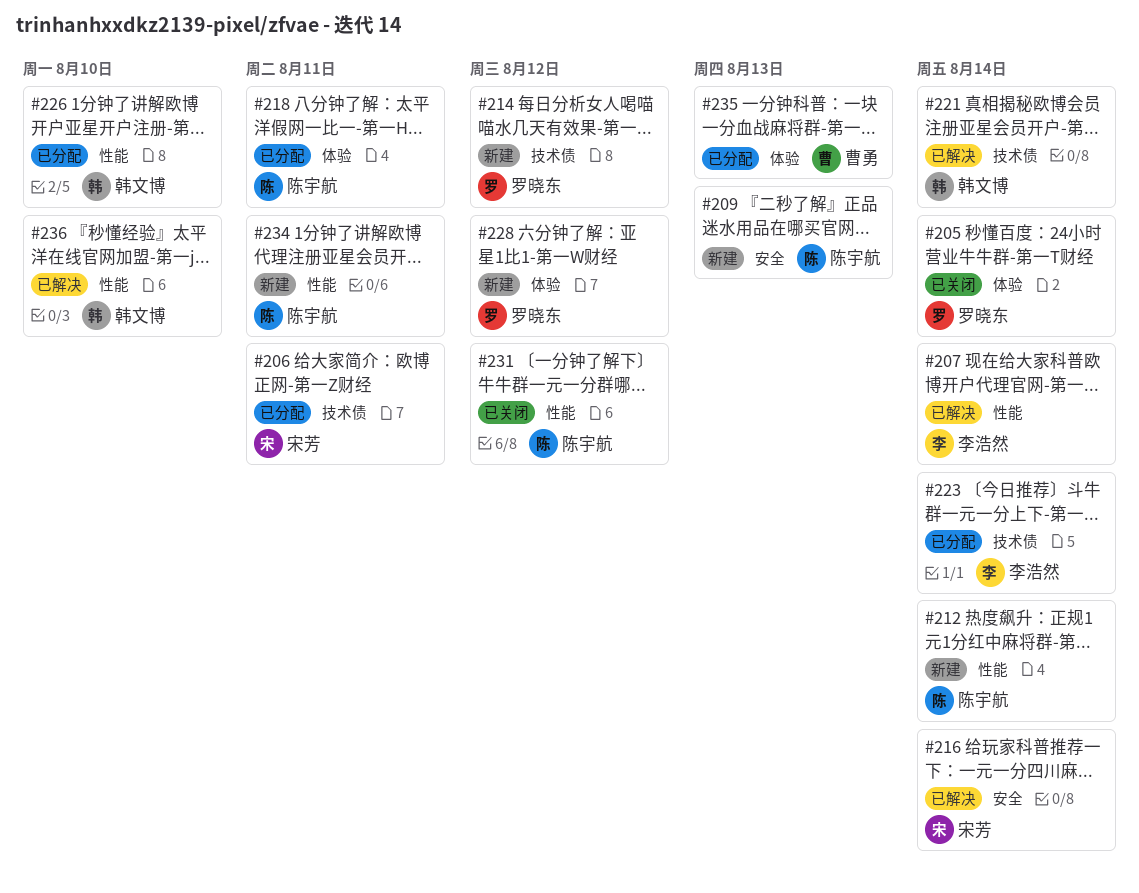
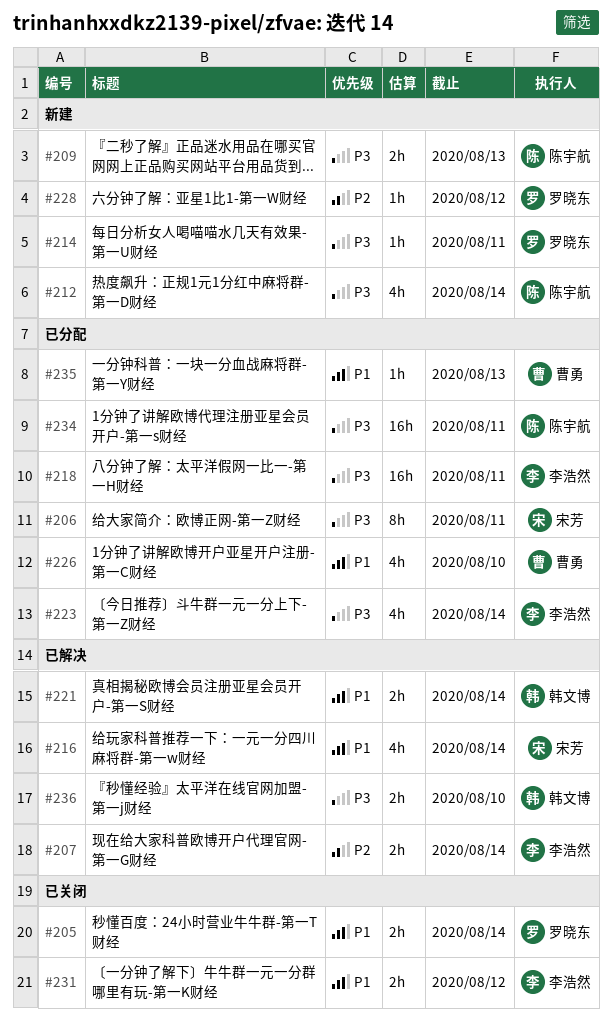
#214, due: Aug 12 -> Aug 11
#218, owner: 陈宇航 -> 李浩然
#226, owner: 韩文博 -> 曹勇
#231, owner: 陈宇航 -> 李浩然
#234, status: 新建 -> 已分配

